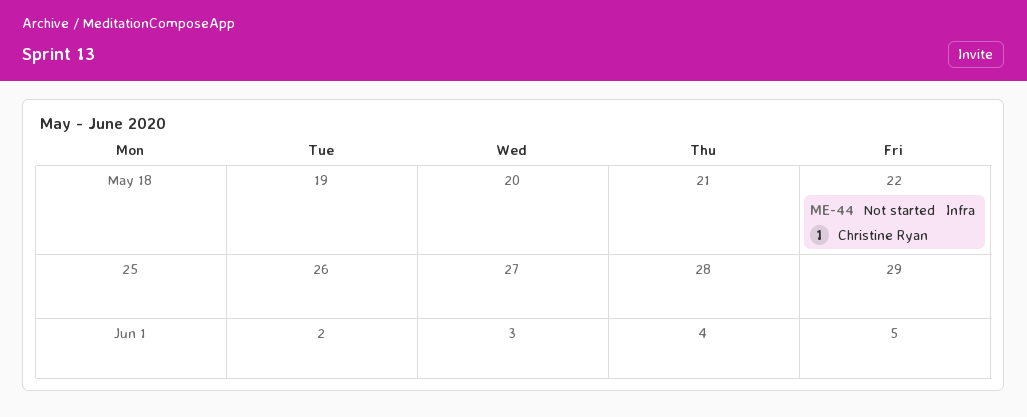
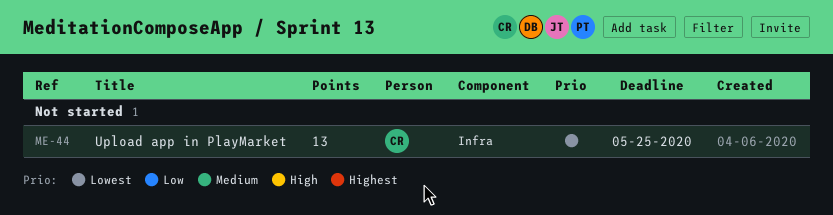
ME-44, estimate: 1 -> 13
ME-44, due: May 22 -> May 25

